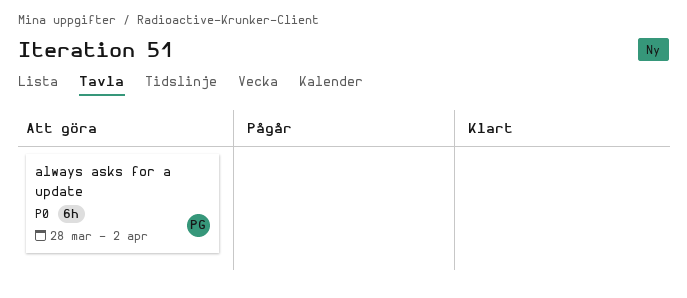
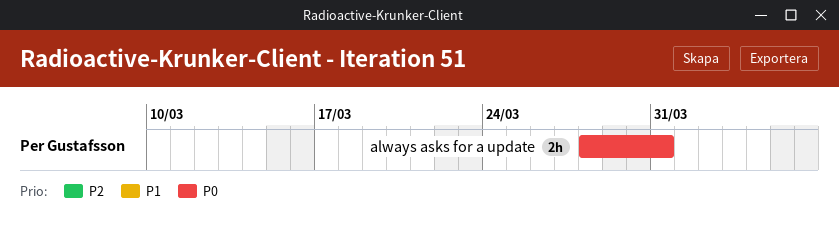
always asks for a update, estimate: 6h -> 2h
always asks for a update, due: Apr 2 -> Mar 31

